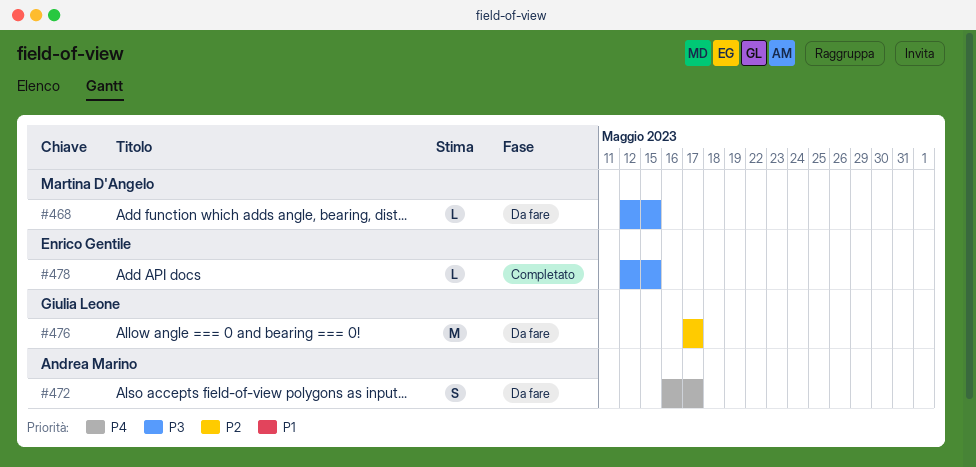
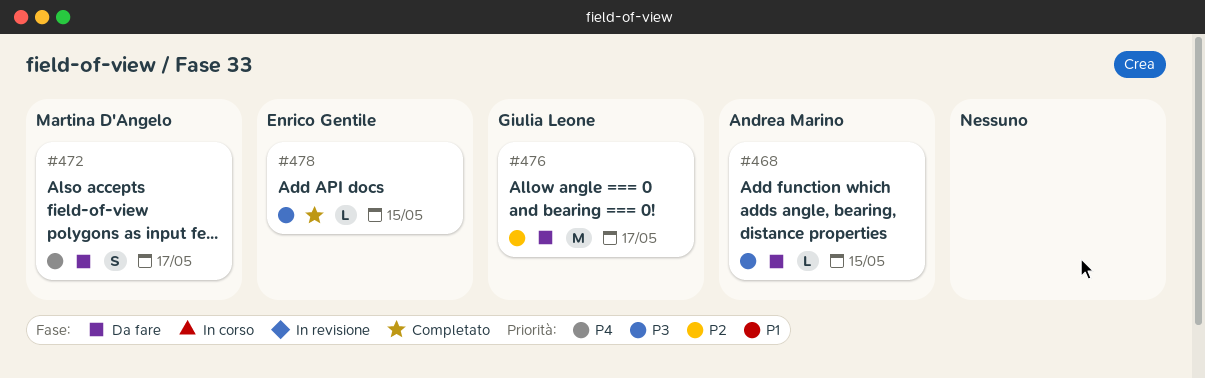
#468, owner: Martina D'Angelo -> Andrea Marino
#472, owner: Andrea Marino -> Martina D'Angelo

